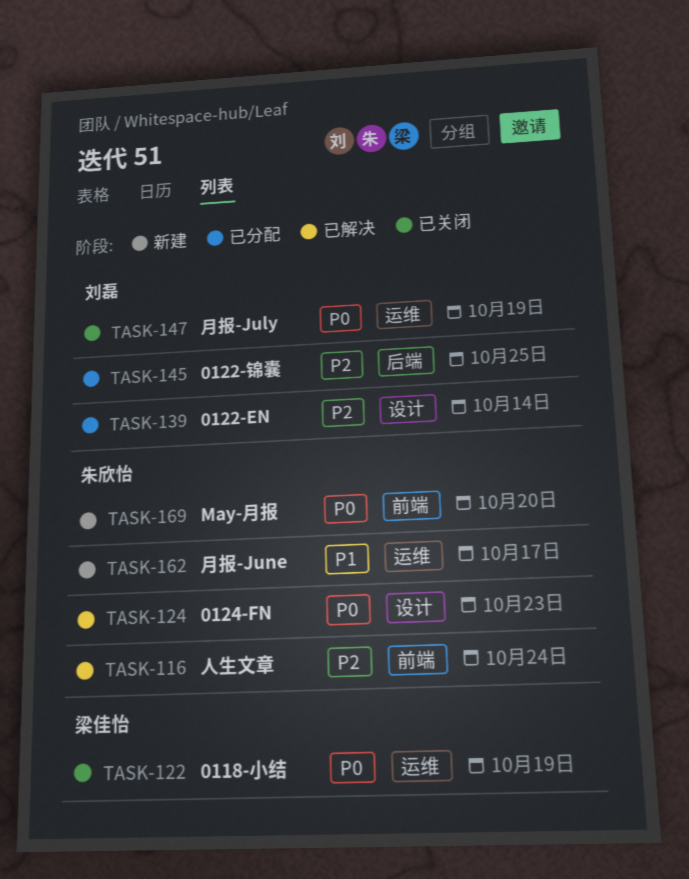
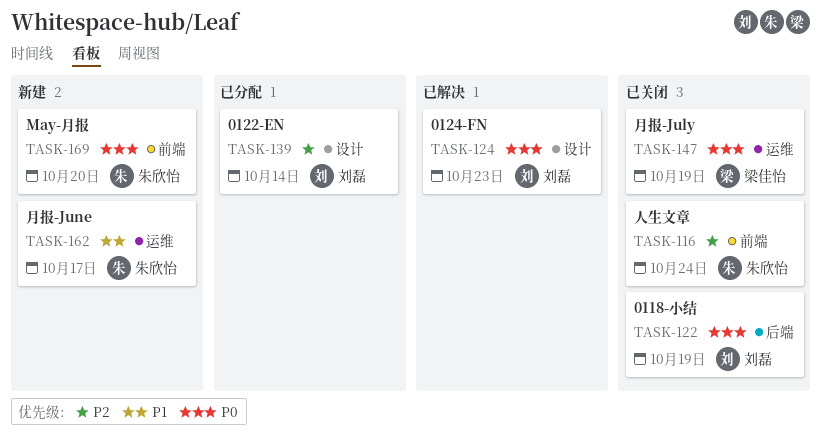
TASK-116, status: 已解决 -> 已关闭
TASK-122, owner: 梁佳怡 -> 刘磊
TASK-122, label: 运维 -> 后端
TASK-124, owner: 朱欣怡 -> 刘磊
TASK-145: present -> none
TASK-147, owner: 刘磊 -> 梁佳怡

